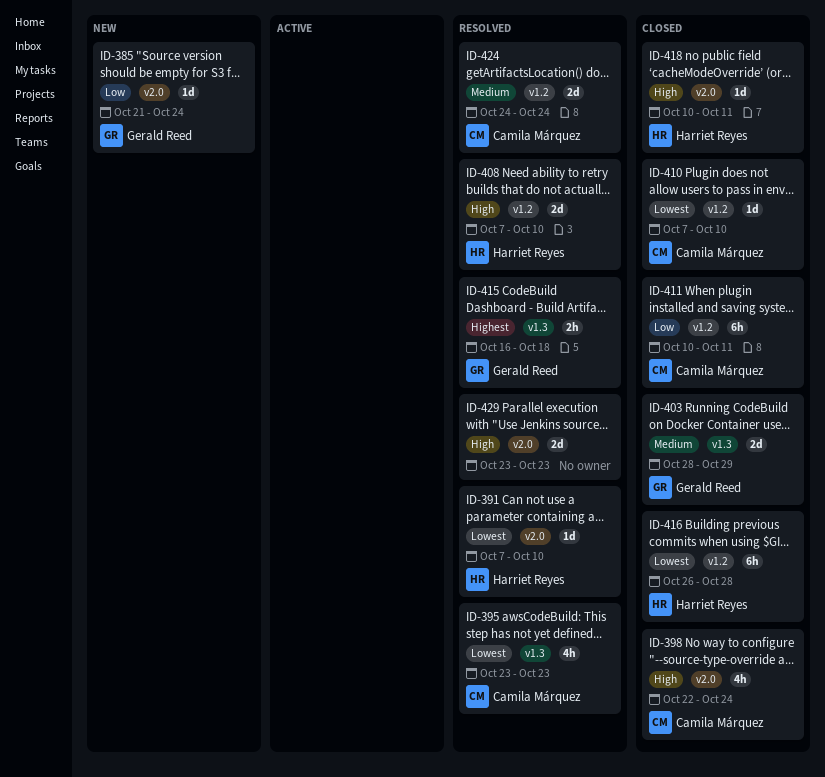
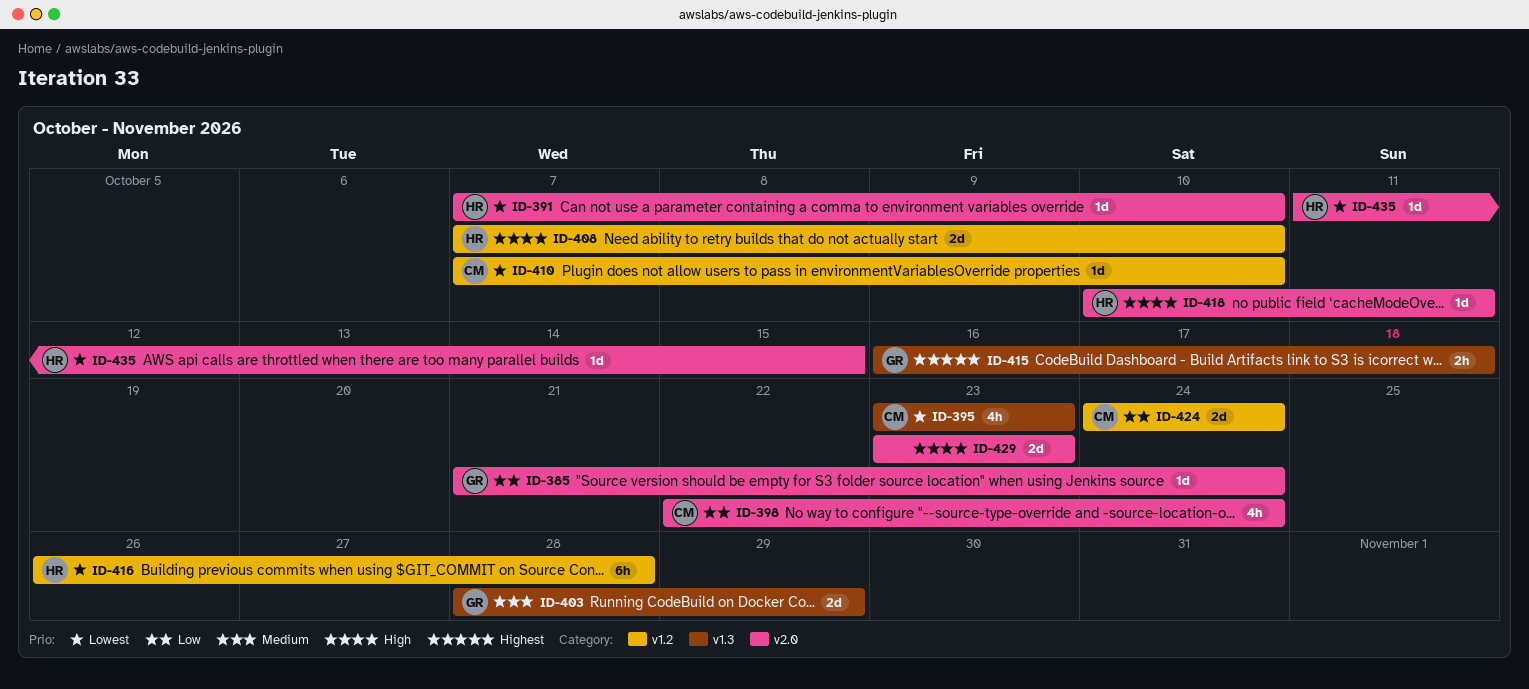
ID-398, priority: High -> Low
ID-411: present -> none
ID-424, priority: Medium -> Low
ID-435: none -> present

